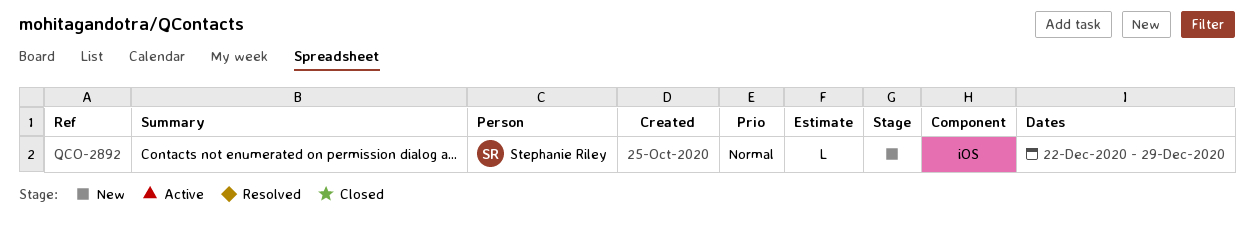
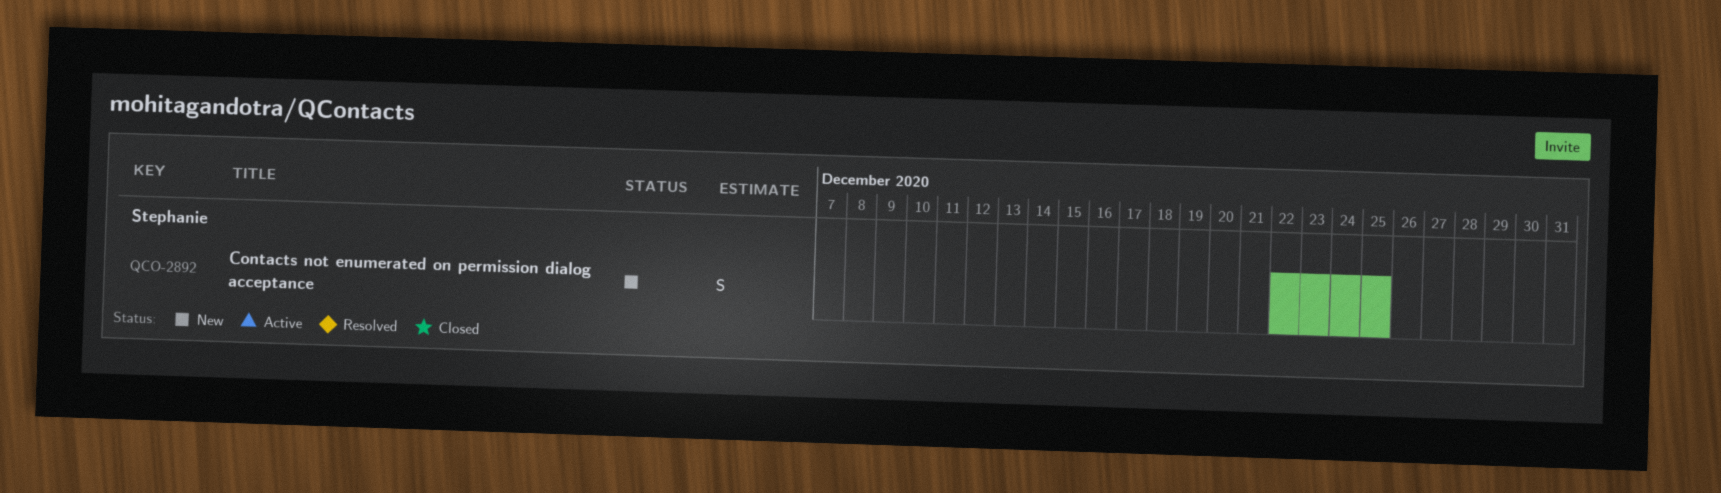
QCO-2892, estimate: L -> S
QCO-2892, due: Dec 29 -> Dec 25

